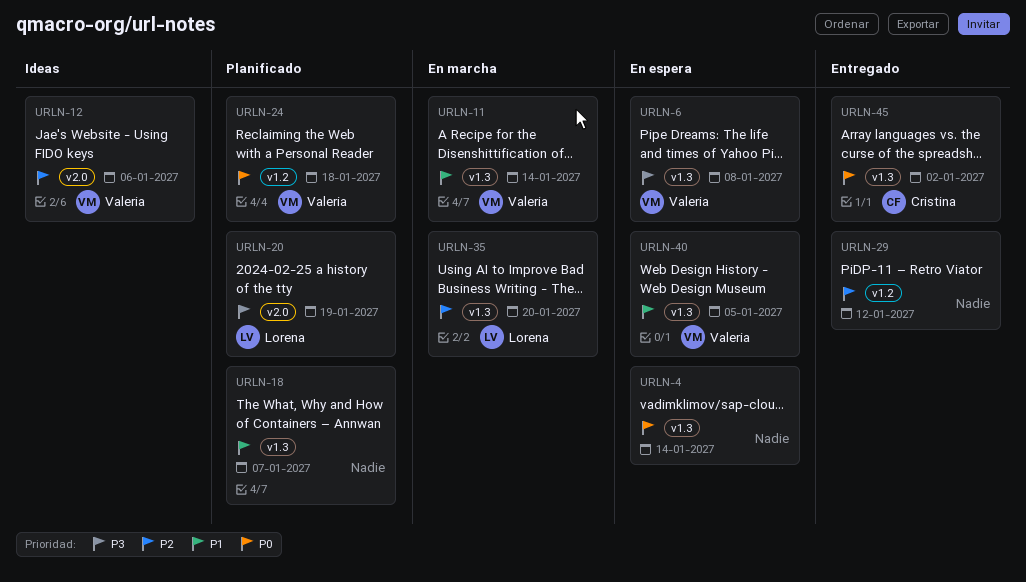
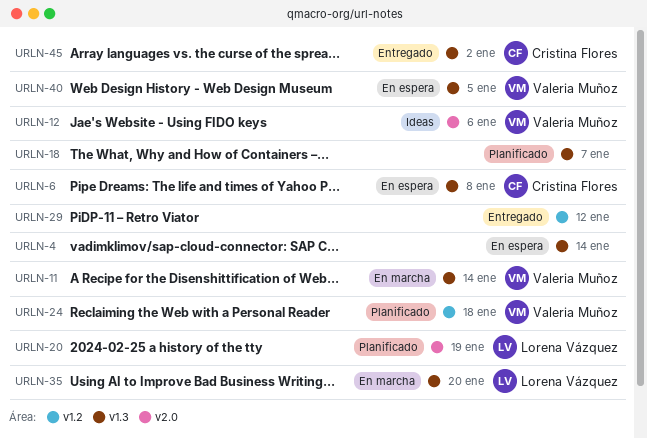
URLN-6, owner: Valeria Muñoz -> Cristina Flores

